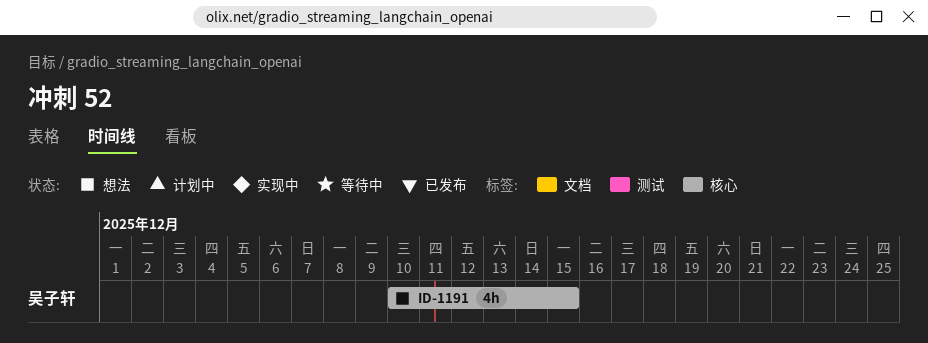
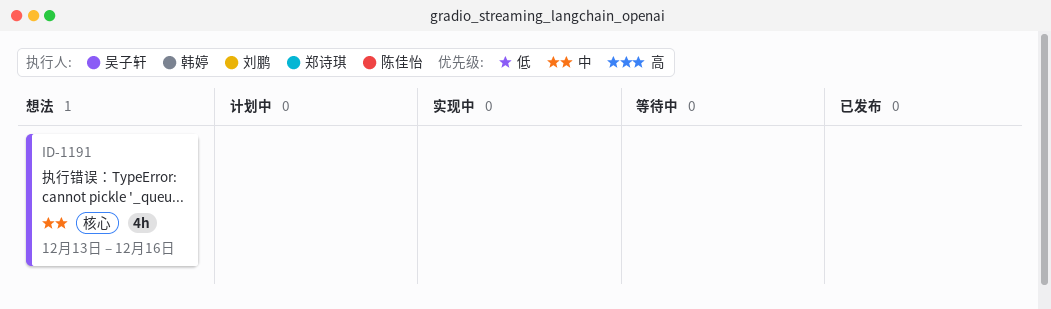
ID-1191, start: Dec 10 -> Dec 13
ID-1191, due: Dec 15 -> Dec 16

